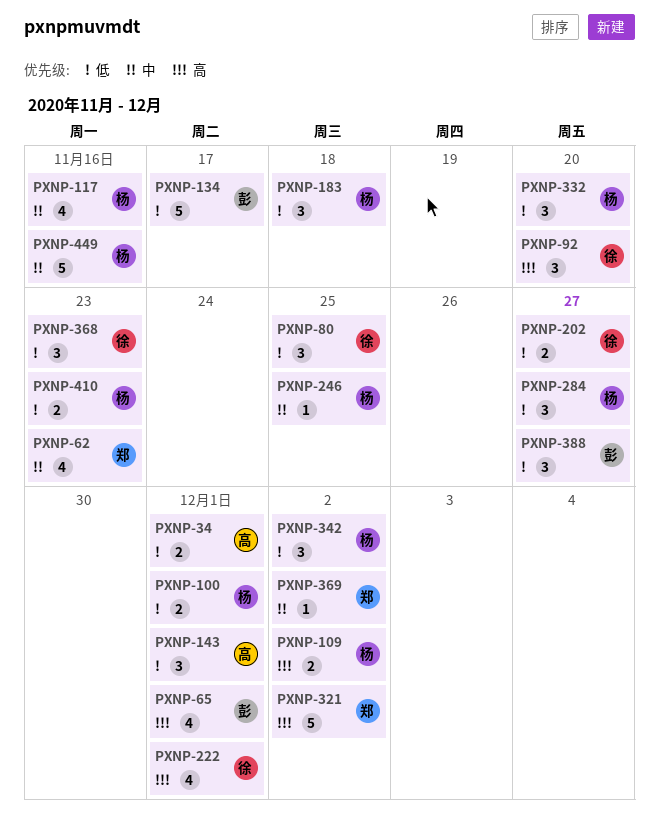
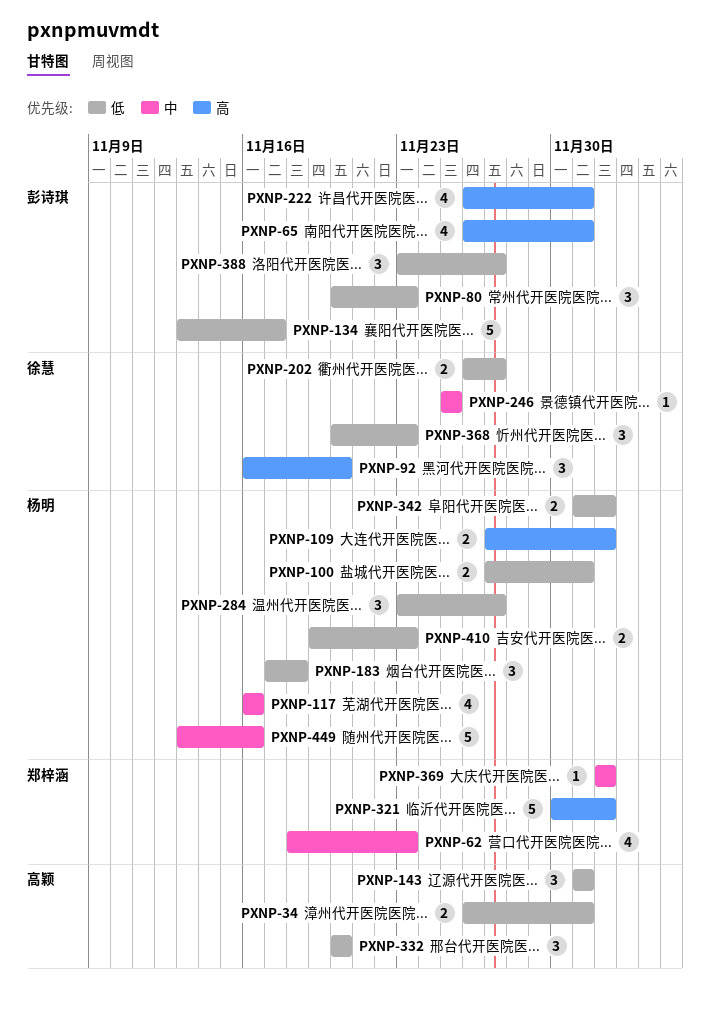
PXNP-80, owner: 徐慧 -> 彭诗琪
PXNP-80, due: Nov 25 -> Nov 23
PXNP-222, owner: 徐慧 -> 彭诗琪
PXNP-246, owner: 杨明 -> 徐慧
PXNP-332, owner: 杨明 -> 高颖
PXNP-342, estimate: 3 -> 2

